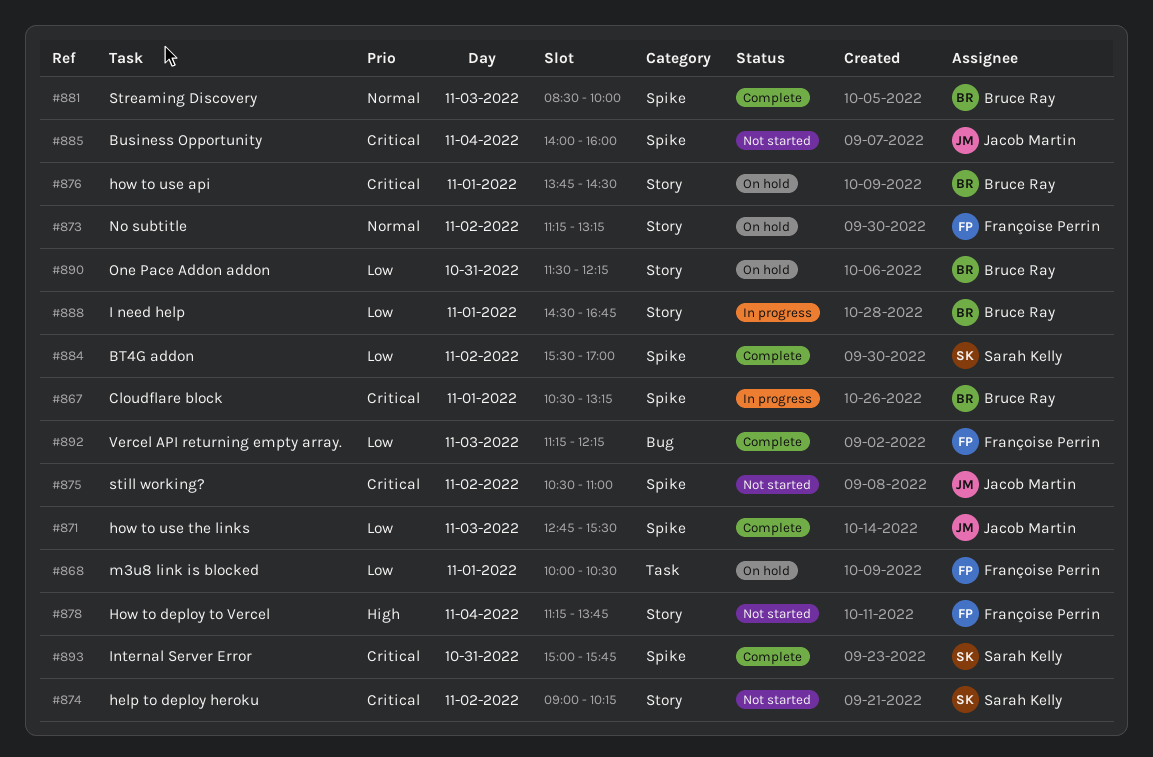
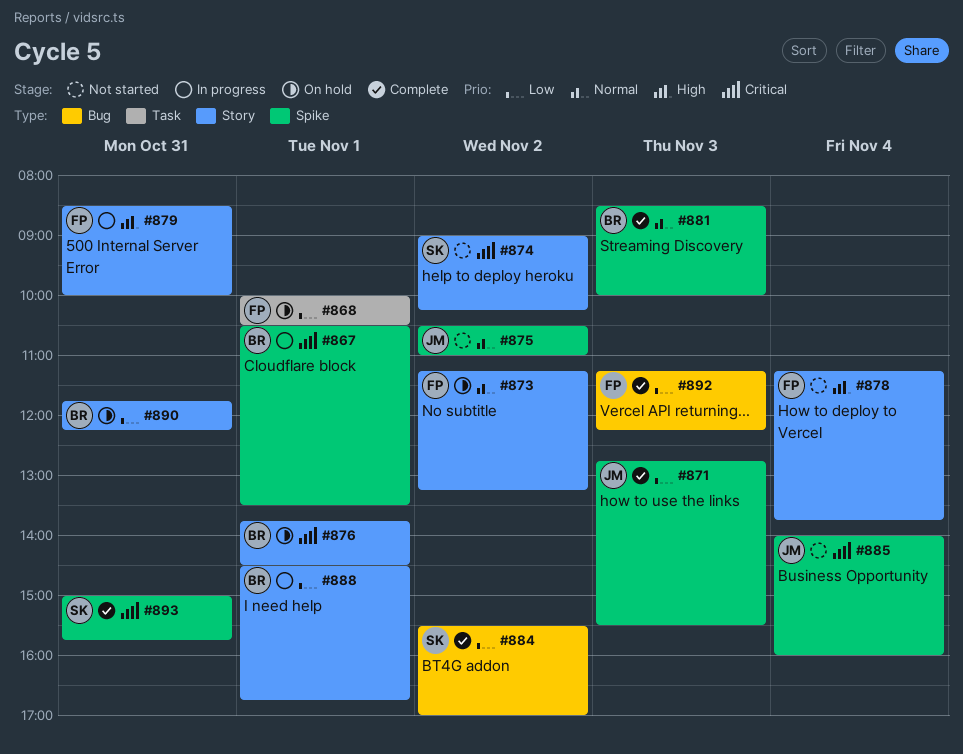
#867, ends: 13:15 -> 13:30
#875, priority: Critical -> Normal
#879: none -> present
#884, label: Spike -> Bug
#890, begins: 11:30 -> 11:45

